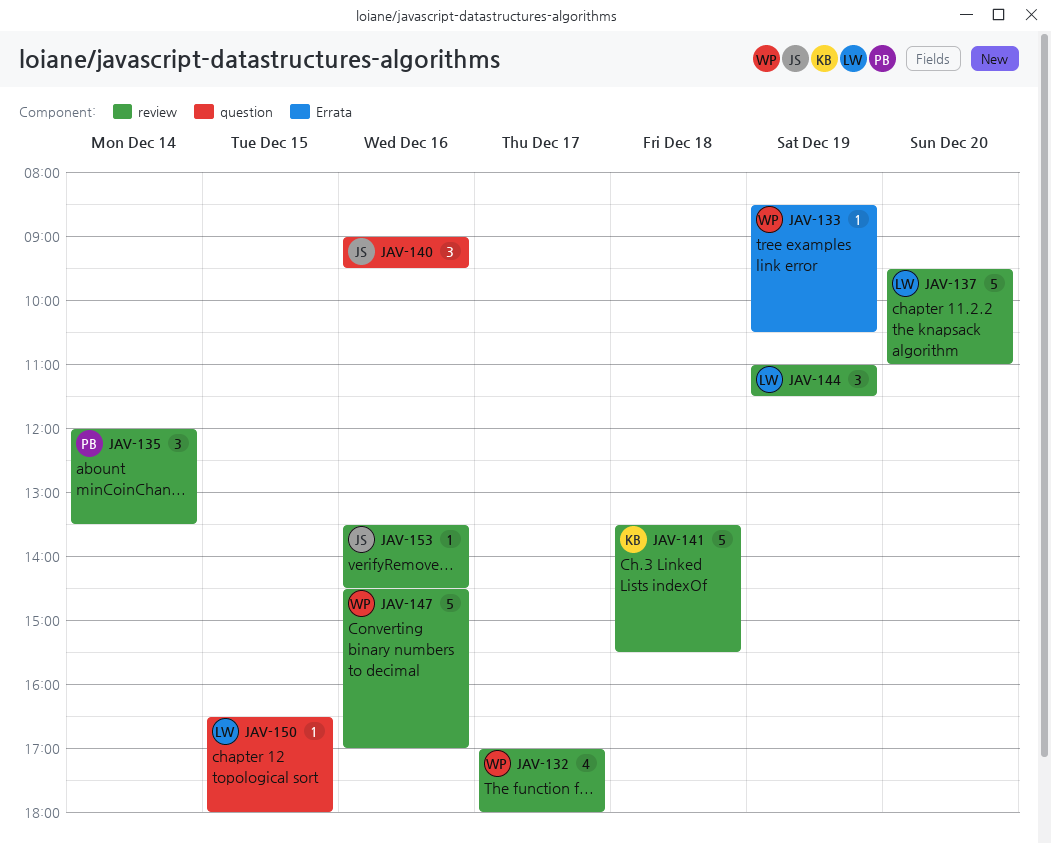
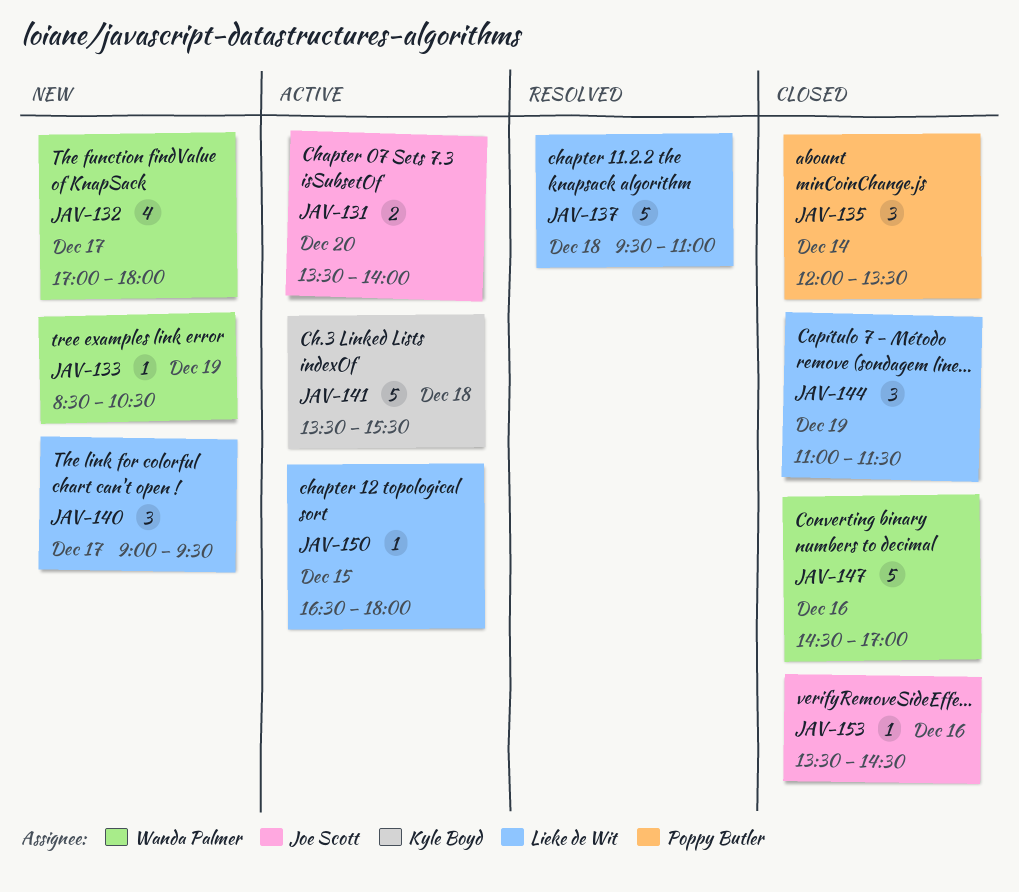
JAV-131: none -> present
JAV-137, day: Dec 20 -> Dec 18
JAV-140, owner: Joe Scott -> Lieke de Wit
JAV-140, day: Dec 16 -> Dec 17

